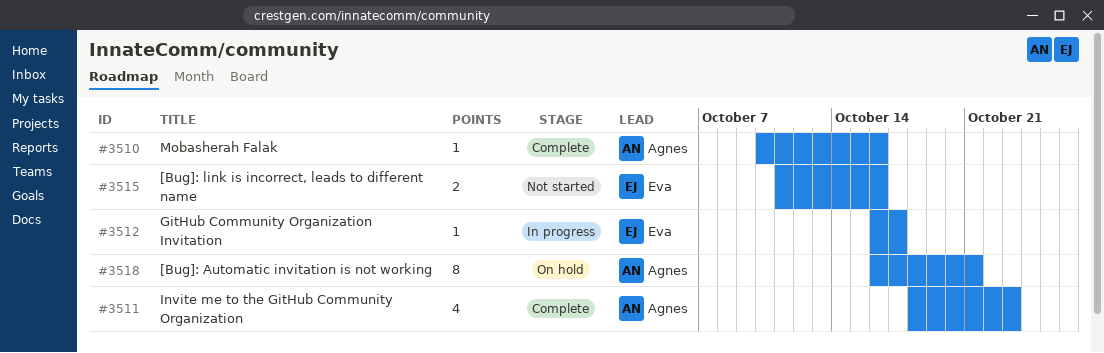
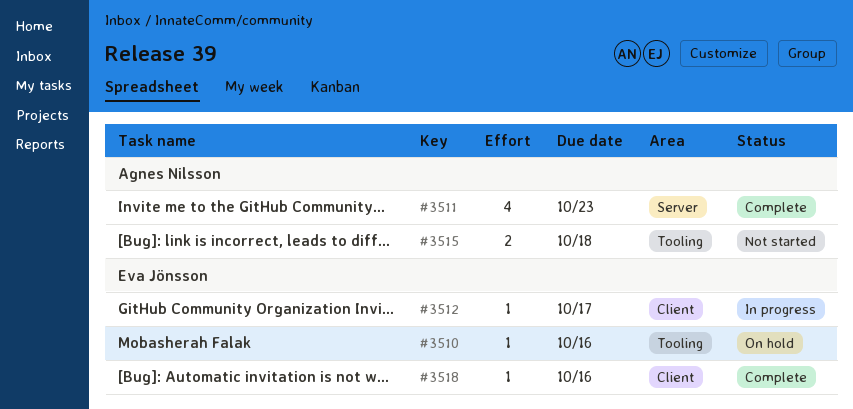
#3510, status: Complete -> On hold
#3510, owner: Agnes Nilsson -> Eva Jönsson
#3515, owner: Eva Jönsson -> Agnes Nilsson
#3515, due: Oct 16 -> Oct 18
#3518, status: On hold -> Complete
#3518, owner: Agnes Nilsson -> Eva Jönsson
#3518, estimate: 8 -> 1
#3518, due: Oct 21 -> Oct 16

